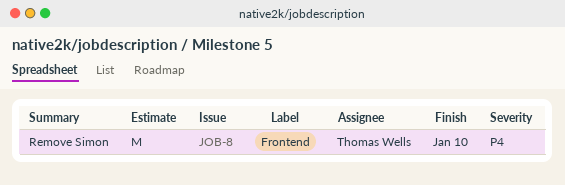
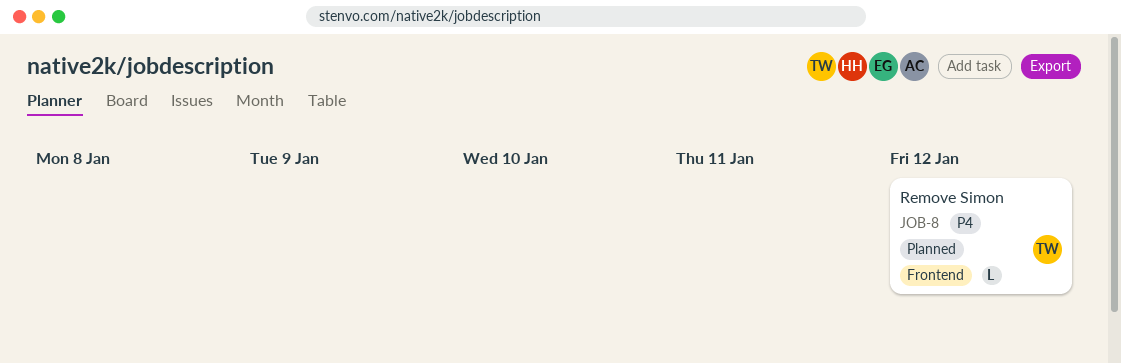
JOB-8, estimate: M -> L
JOB-8, due: Jan 10 -> Jan 12

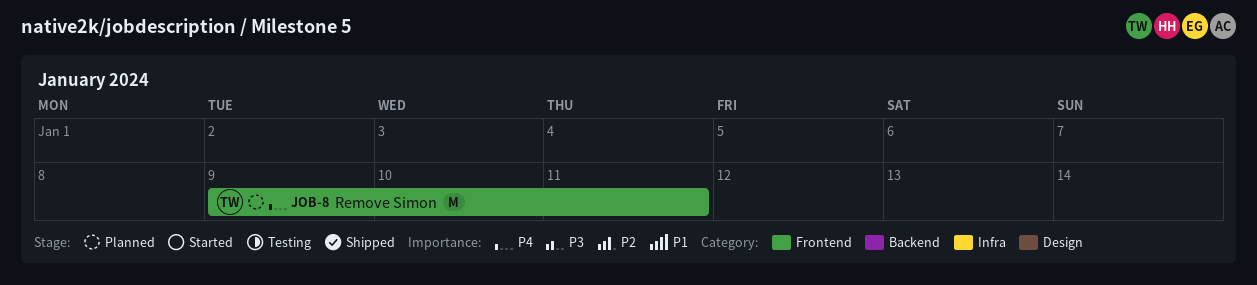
JOB-8, estimate: L -> M
JOB-8, due: Jan 12 -> Jan 11

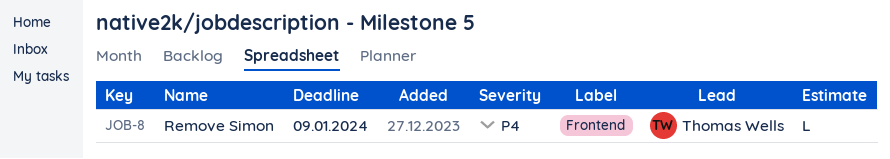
JOB-8, estimate: M -> L
JOB-8, due: Jan 11 -> Jan 9

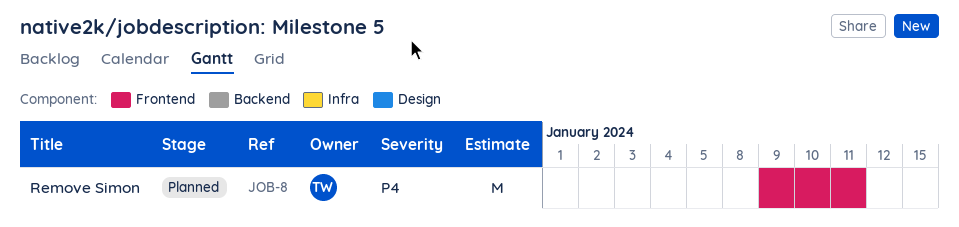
JOB-8, estimate: L -> M
JOB-8, due: Jan 9 -> Jan 11

